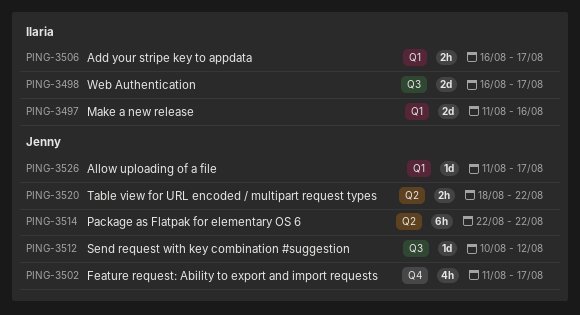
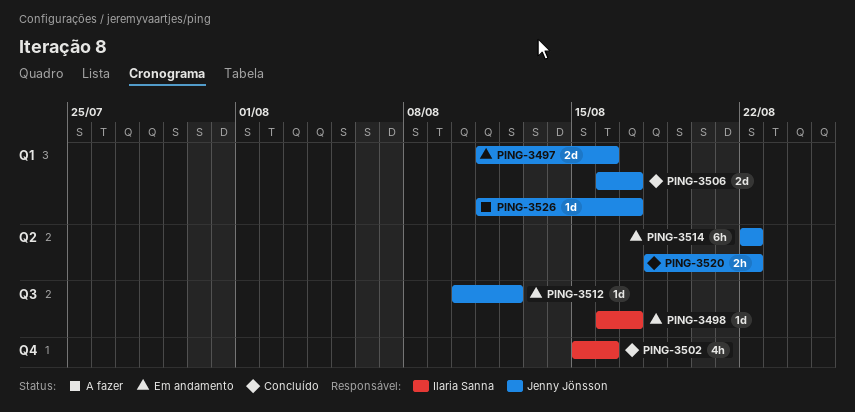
PING-3497, owner: Ilaria Sanna -> Jenny Jönsson
PING-3498, estimate: 2d -> 1d
PING-3502, owner: Jenny Jönsson -> Ilaria Sanna
PING-3502, start: Aug 11 -> Aug 15
PING-3502, due: Aug 17 -> Aug 16
PING-3506, owner: Ilaria Sanna -> Jenny Jönsson
PING-3506, estimate: 2h -> 2d

